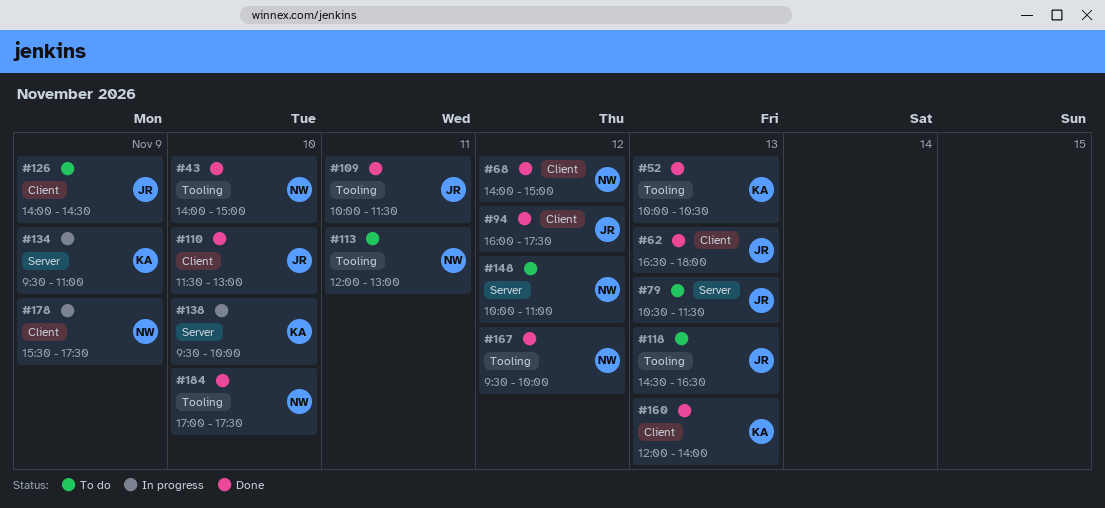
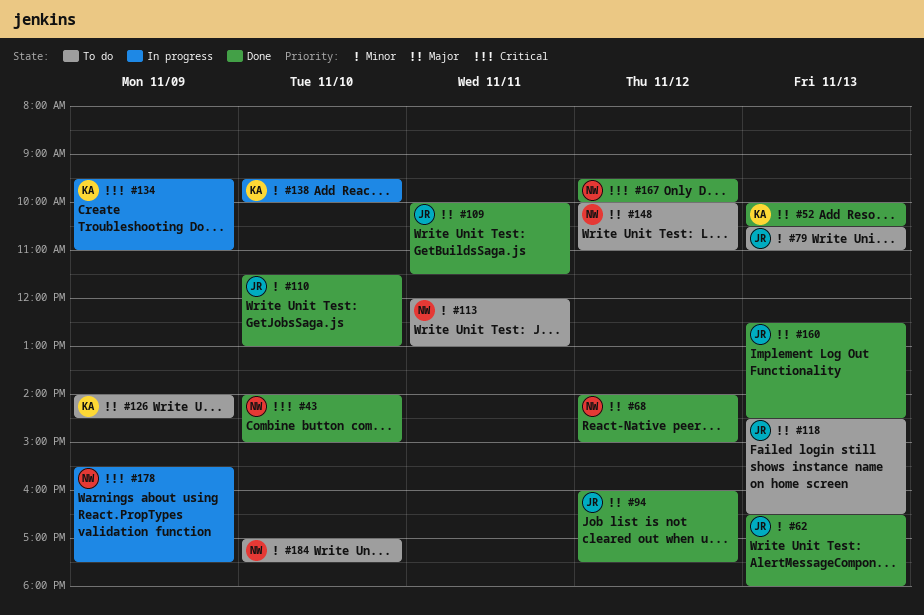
#79, ends: 11:30 -> 11:00
#126, owner: JR -> KA
#160, owner: KA -> JR
#160, begins: 12:00 -> 12:30
#160, ends: 14:00 -> 14:30
#184, status: Done -> To do

